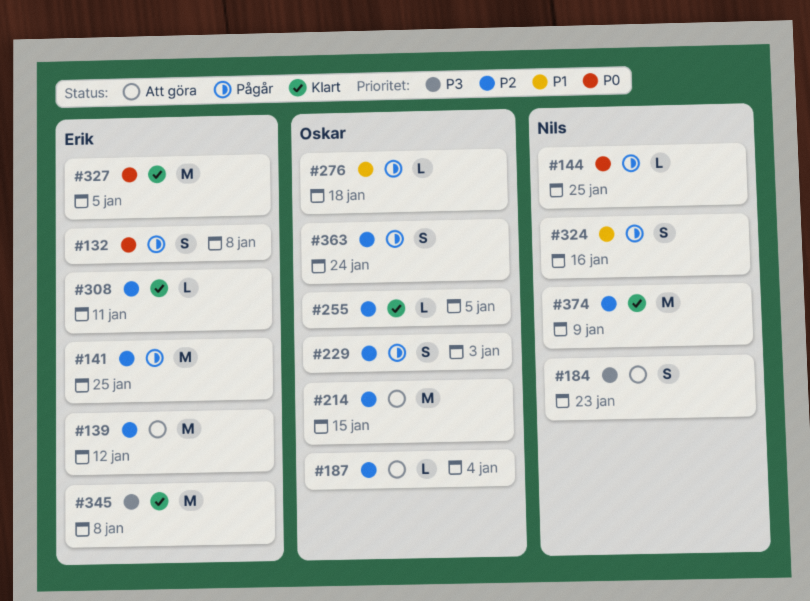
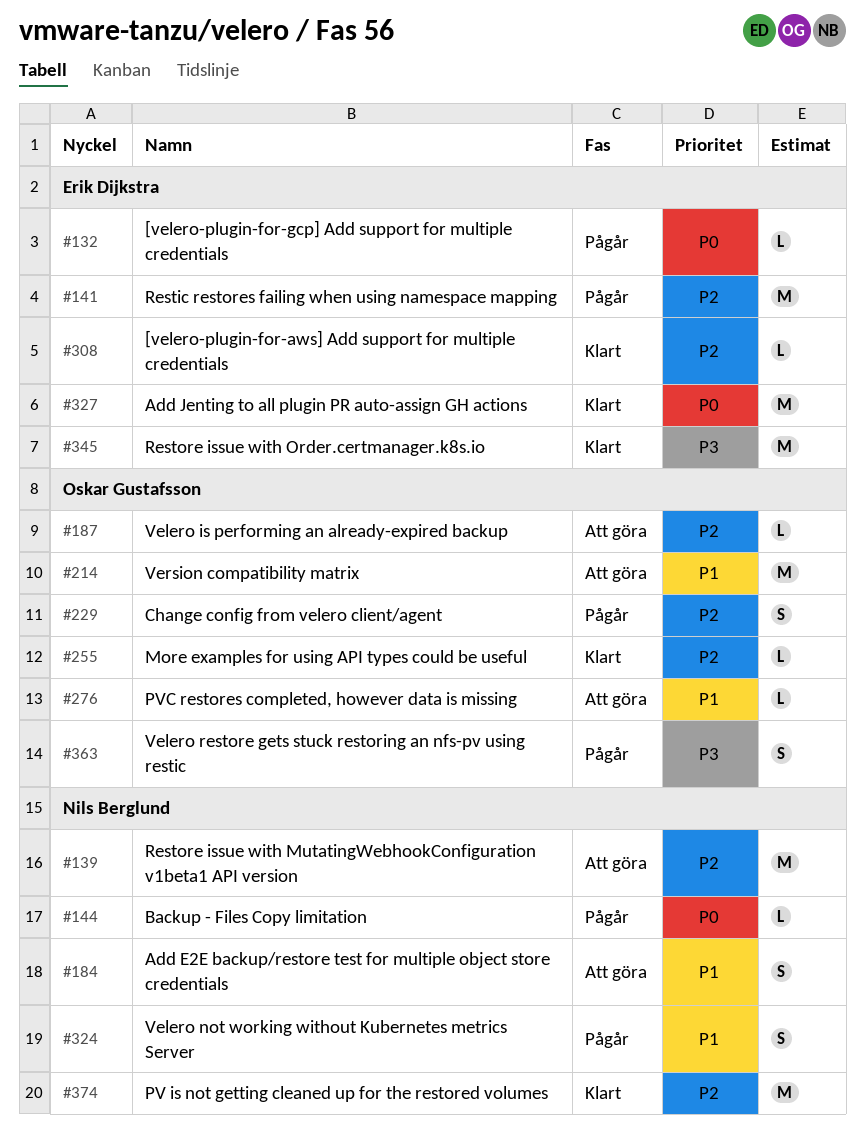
#132, estimate: S -> L
#139, owner: Erik Dijkstra -> Nils Berglund
#184, priority: P3 -> P1
#214, priority: P2 -> P1
#276, status: Pågår -> Att göra
#363, priority: P2 -> P3

